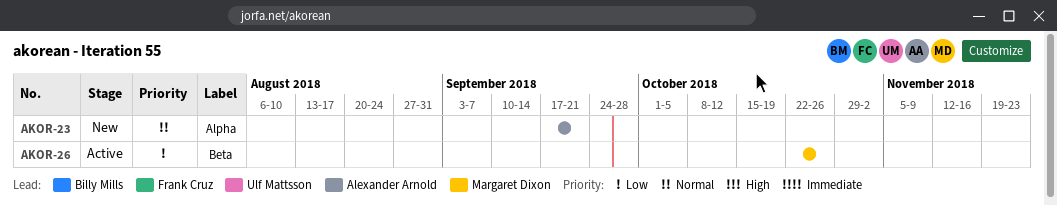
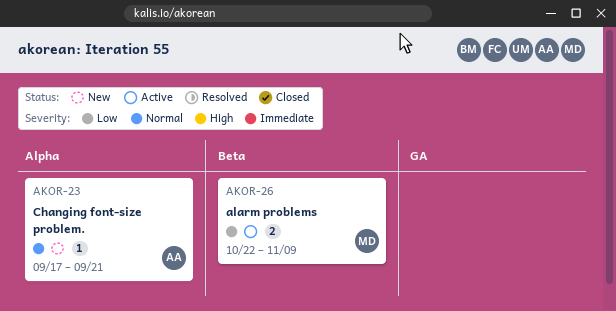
AKOR-26, due: Oct 26 -> Nov 9

